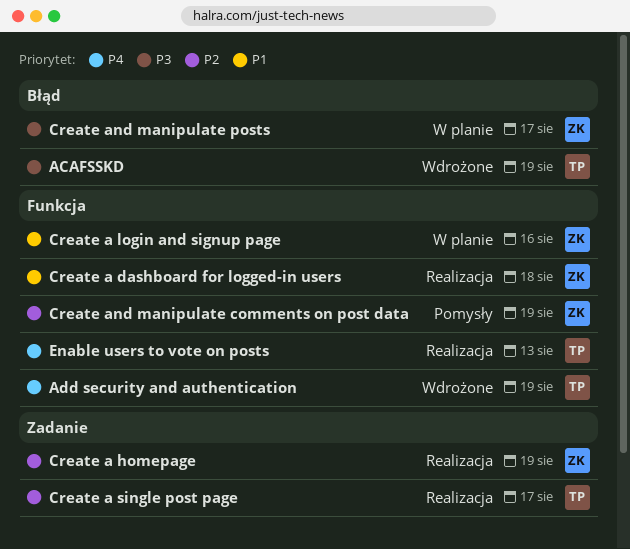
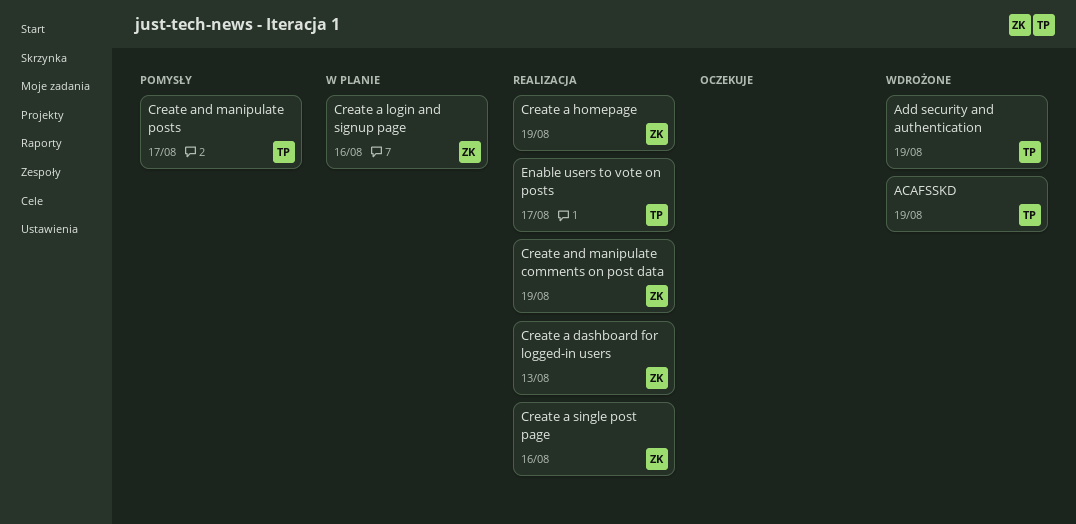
Create a dashboard for logged-in users, due: Aug 18 -> Aug 13
Create a single post page, owner: TP -> ZK
Create a single post page, due: Aug 17 -> Aug 16
Create and manipulate comments on post data, status: Pomysły -> Realizacja
Create and manipulate posts, status: W planie -> Pomysły
Create and manipulate posts, owner: ZK -> TP
Enable users to vote on posts, due: Aug 13 -> Aug 17

